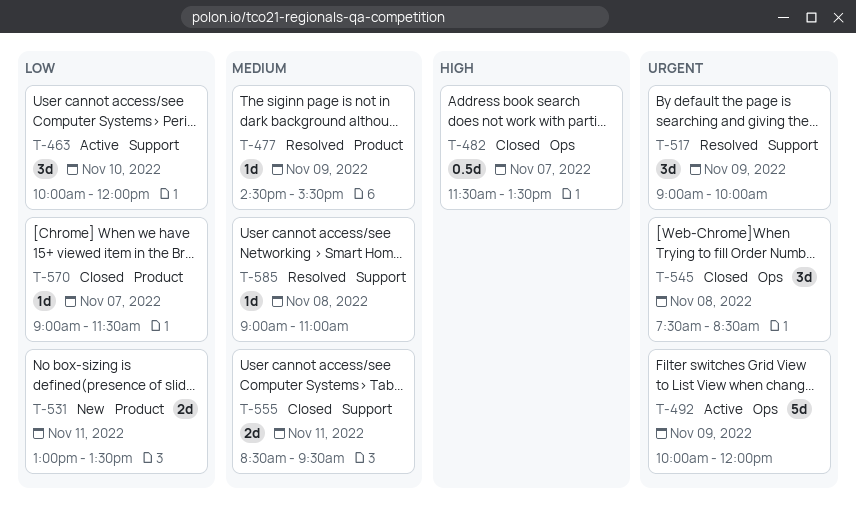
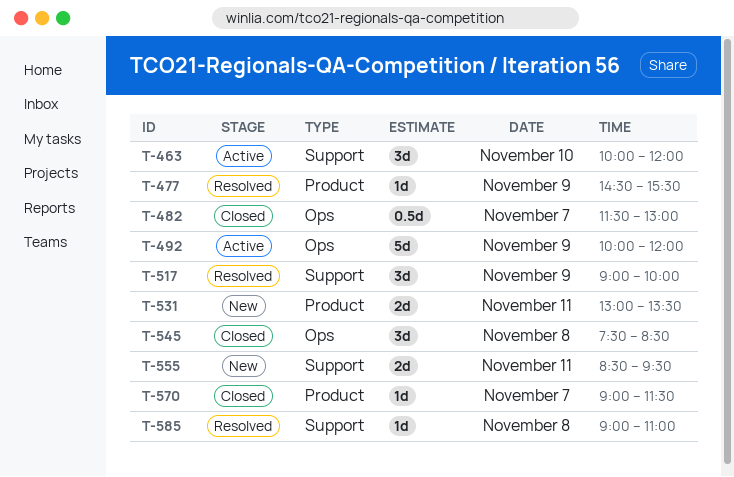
T-482, ends: 13:30 -> 13:00
T-555, status: Closed -> New

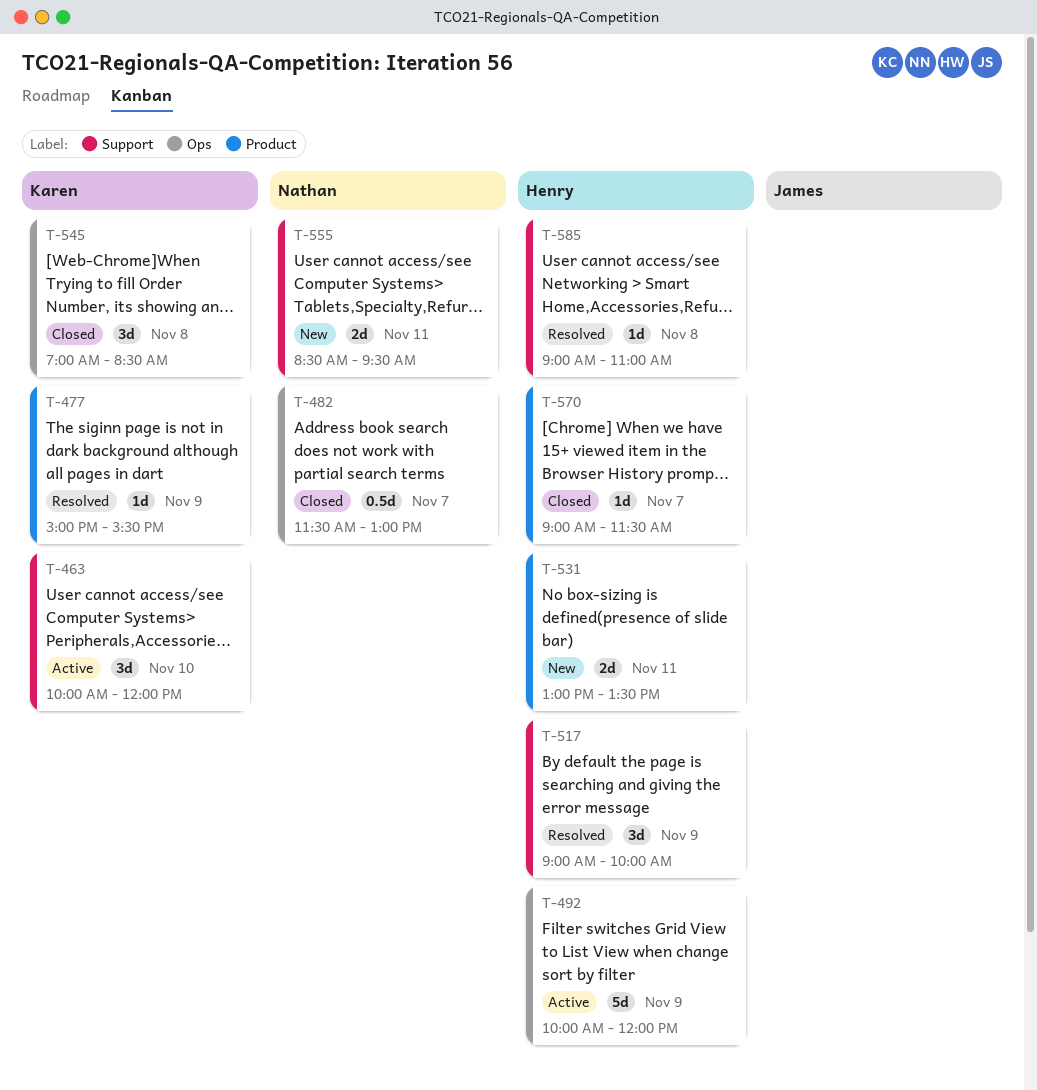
T-477, begins: 14:30 -> 15:00
T-545, begins: 07:30 -> 07:00

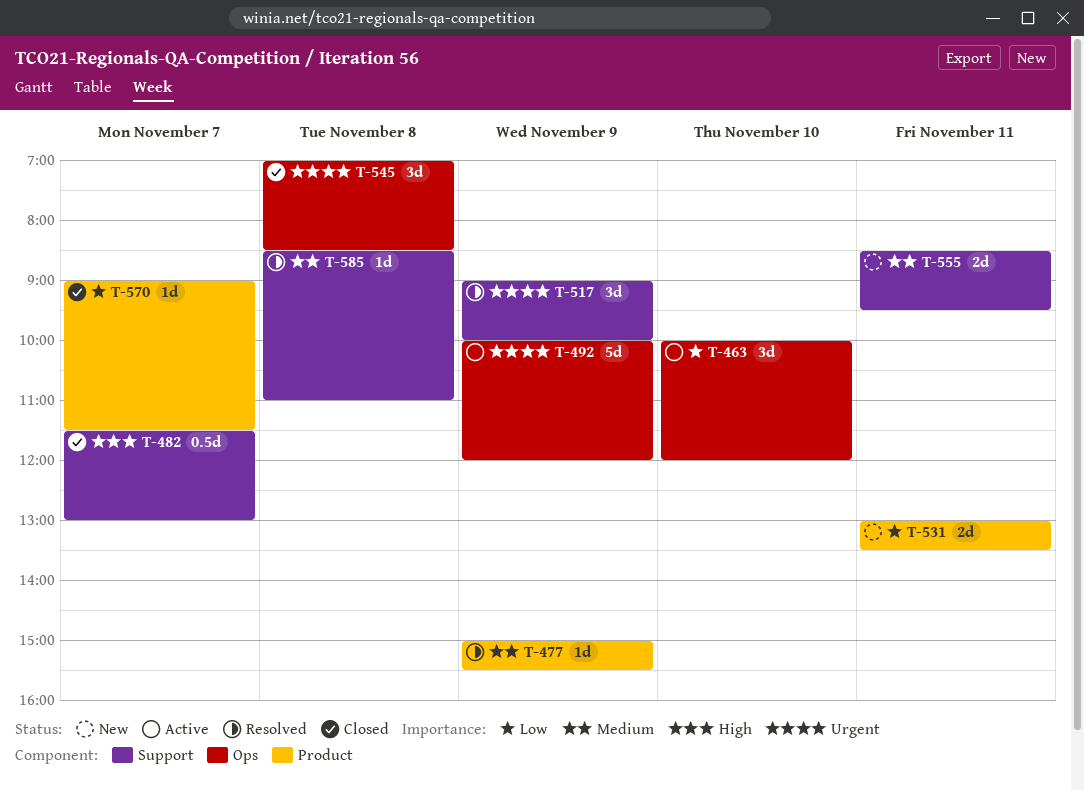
T-463, label: Support -> Ops
T-482, label: Ops -> Support
T-585, begins: 09:00 -> 08:30

